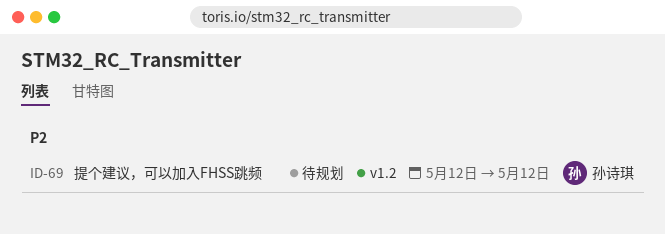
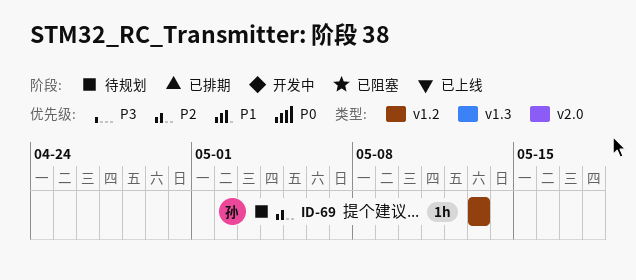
ID-69, start: May 12 -> May 13
ID-69, due: May 12 -> May 13

